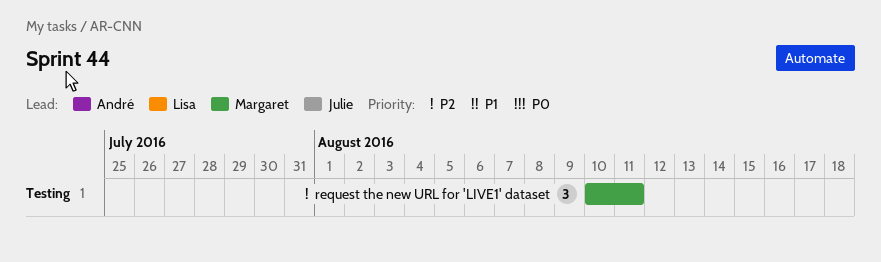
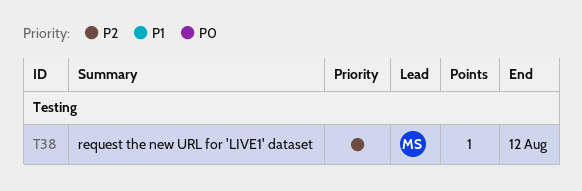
request the new URL for 'LIVE1' dataset, estimate: 3 -> 1
request the new URL for 'LIVE1' dataset, due: Aug 11 -> Aug 12

